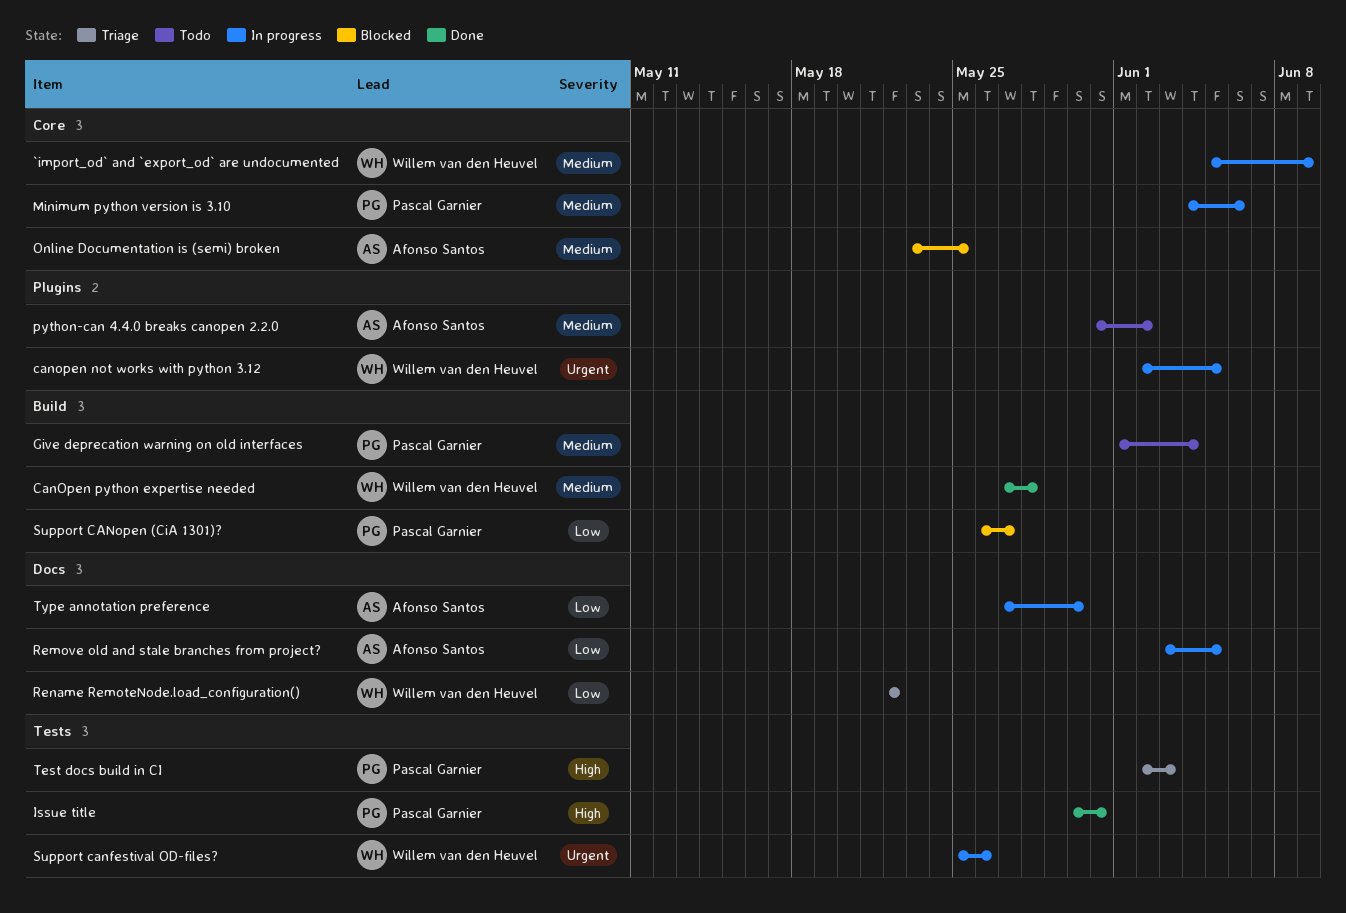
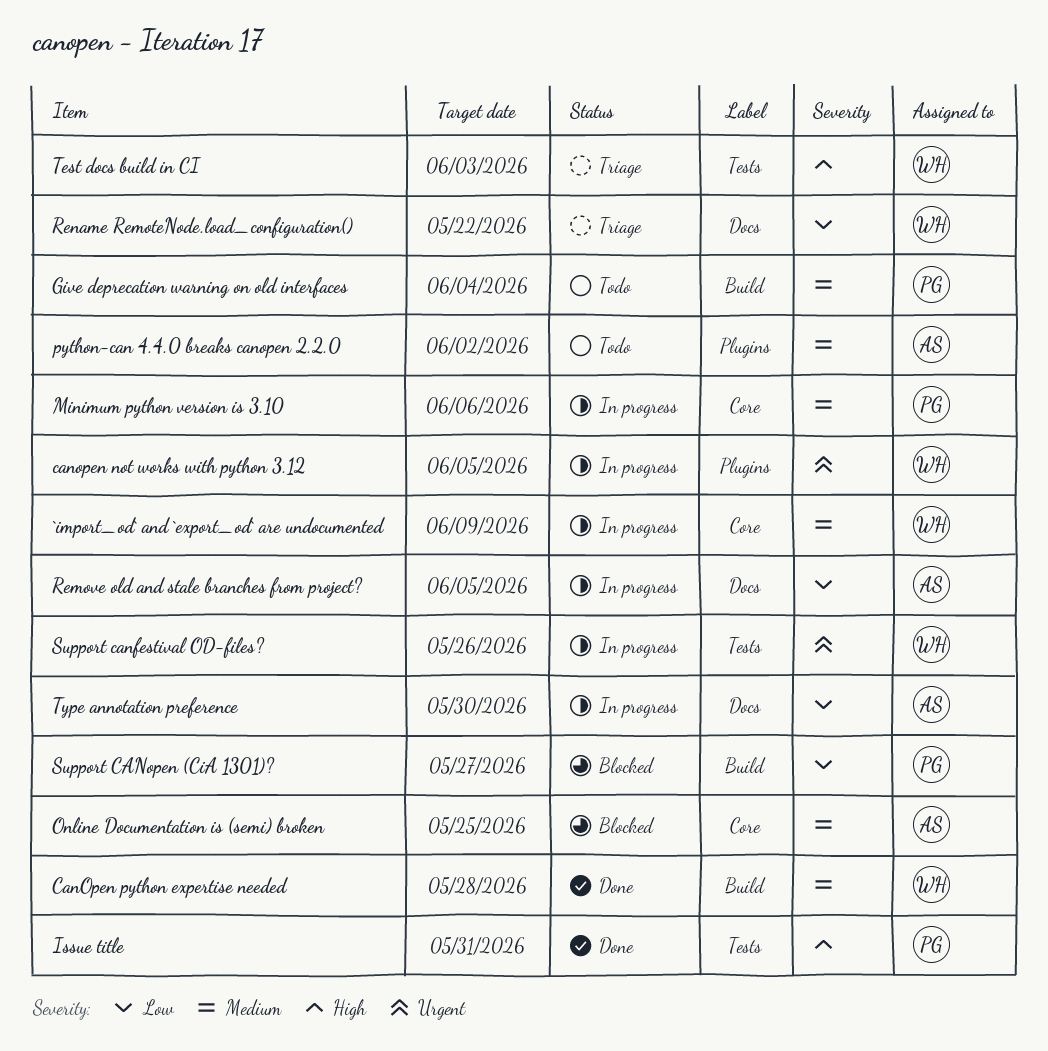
Test docs build in CI, owner: Pascal Garnier -> Willem van den Heuvel

